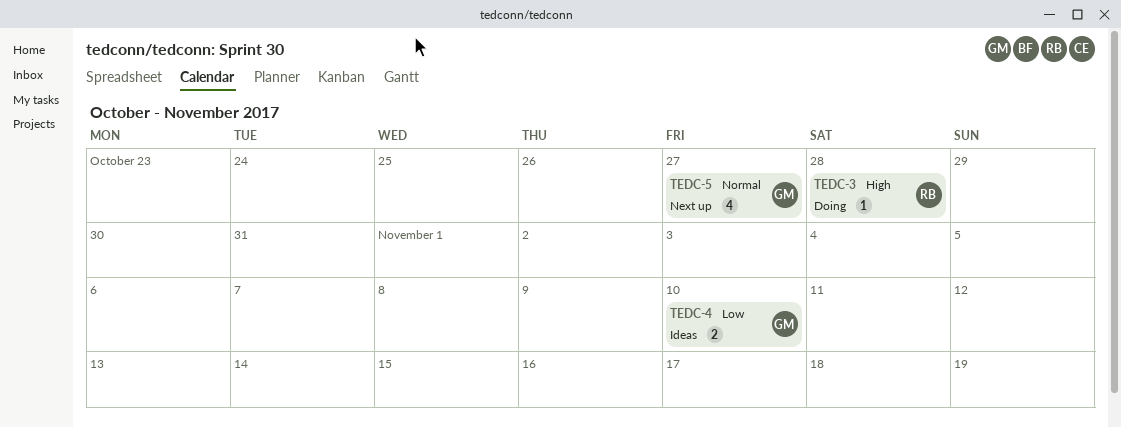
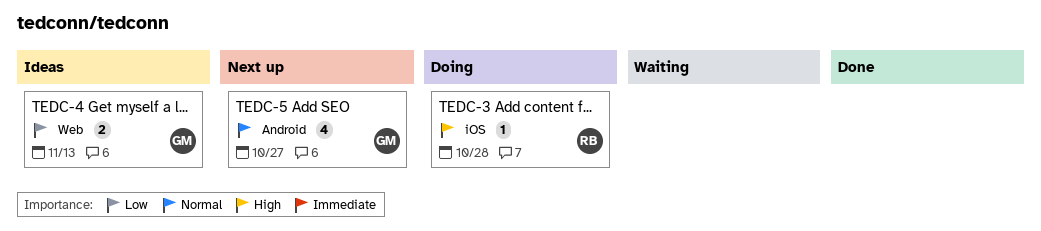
TEDC-4, due: Nov 10 -> Nov 13

